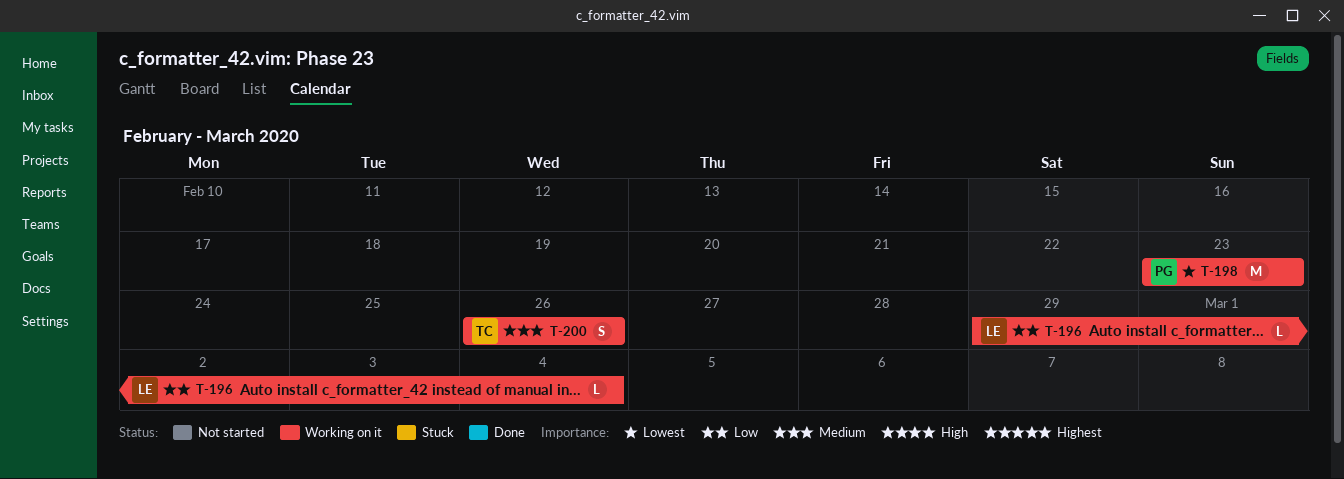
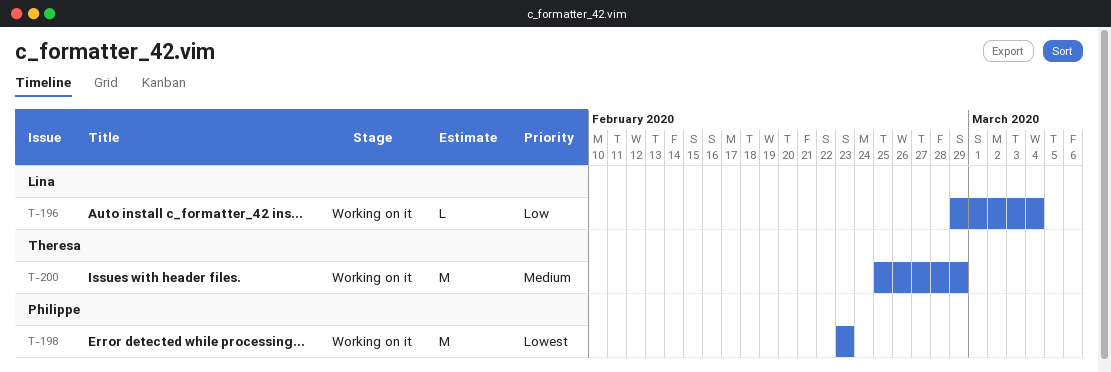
T-200, estimate: S -> M
T-200, start: Feb 26 -> Feb 25
T-200, due: Feb 26 -> Feb 29

